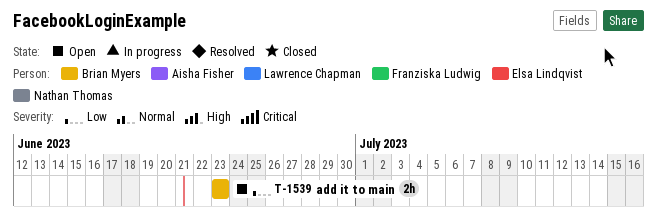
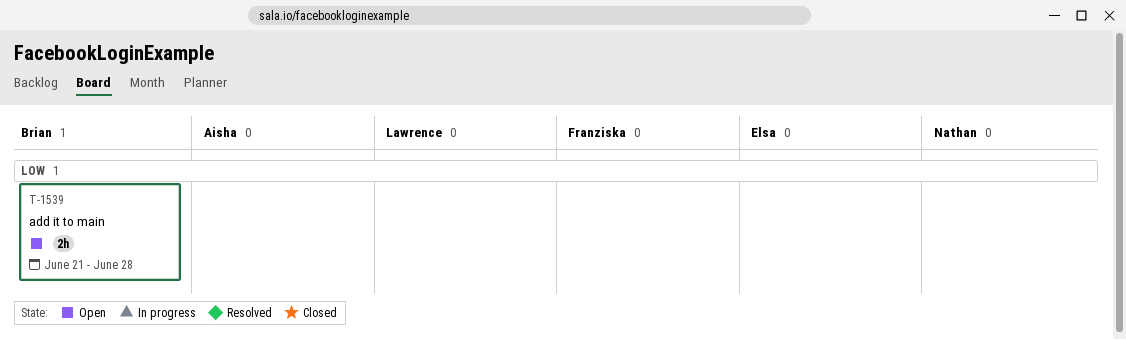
T-1539, start: Jun 23 -> Jun 21
T-1539, due: Jun 23 -> Jun 28

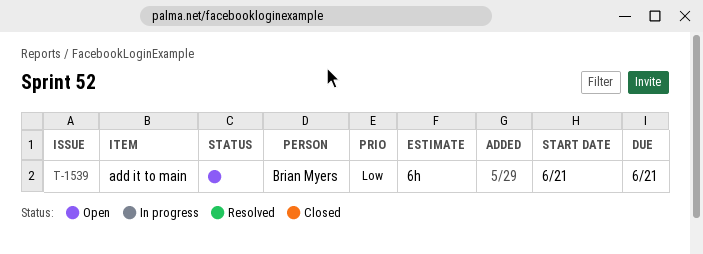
T-1539, estimate: 2h -> 6h
T-1539, due: Jun 28 -> Jun 21

